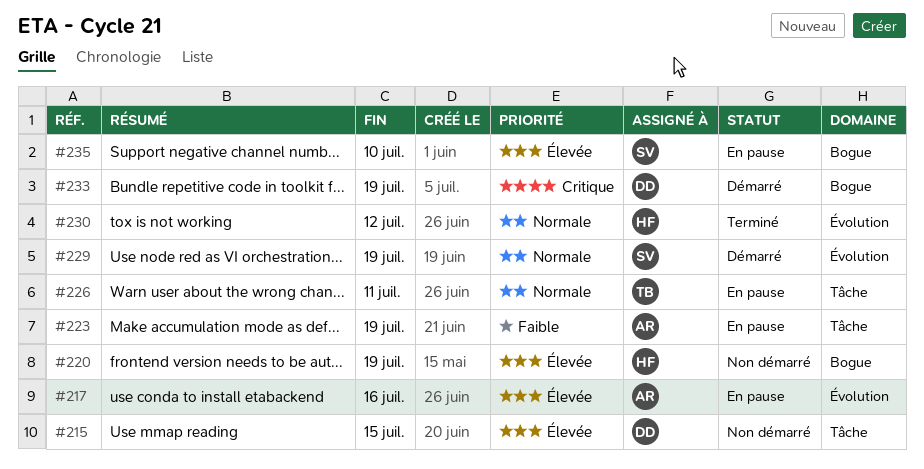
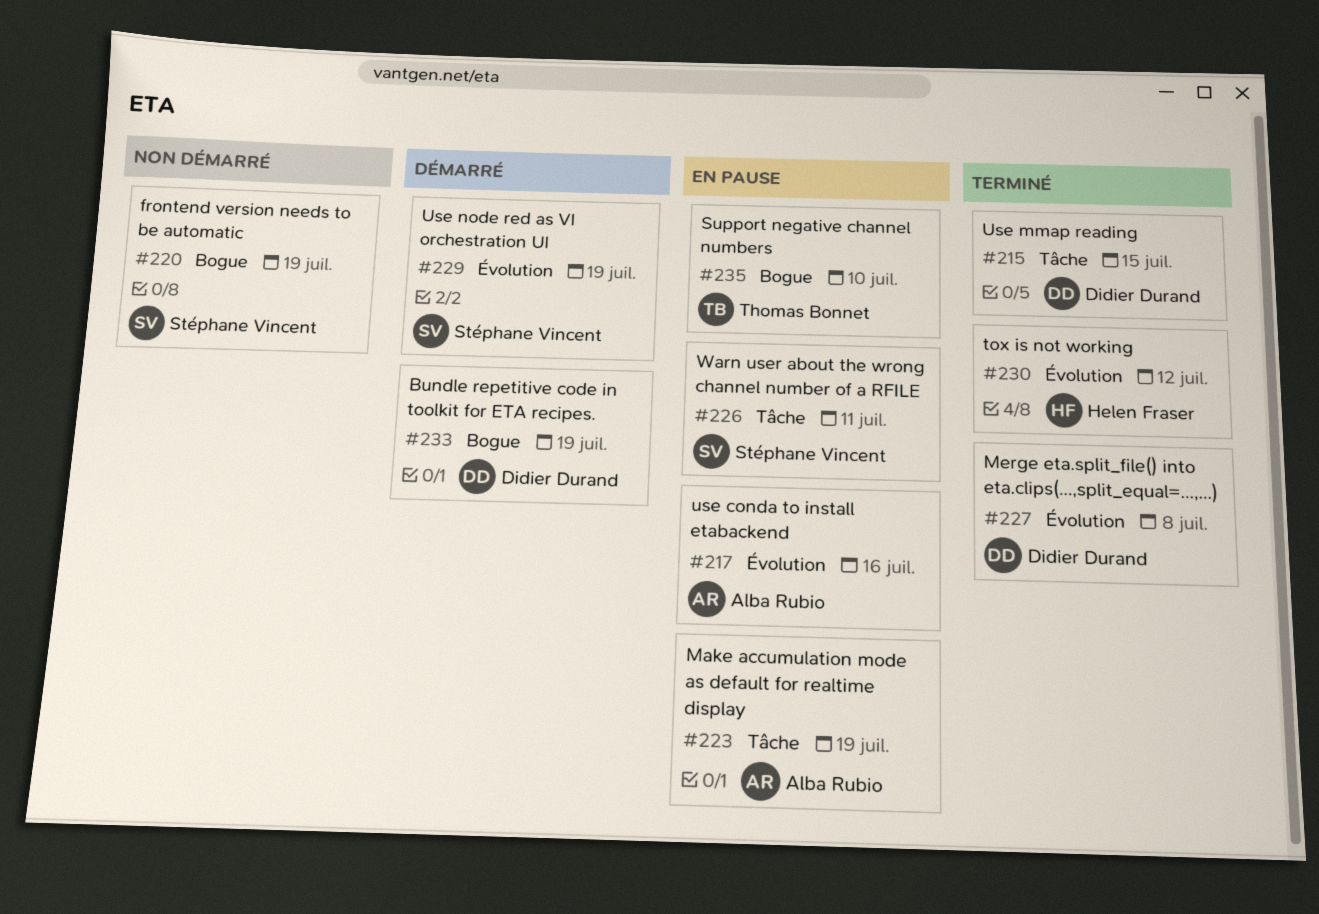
#215, status: Non démarré -> Terminé
#220, owner: Helen Fraser -> Stéphane Vincent
#226, owner: Thomas Bonnet -> Stéphane Vincent
#227: none -> present
#235, owner: Stéphane Vincent -> Thomas Bonnet

